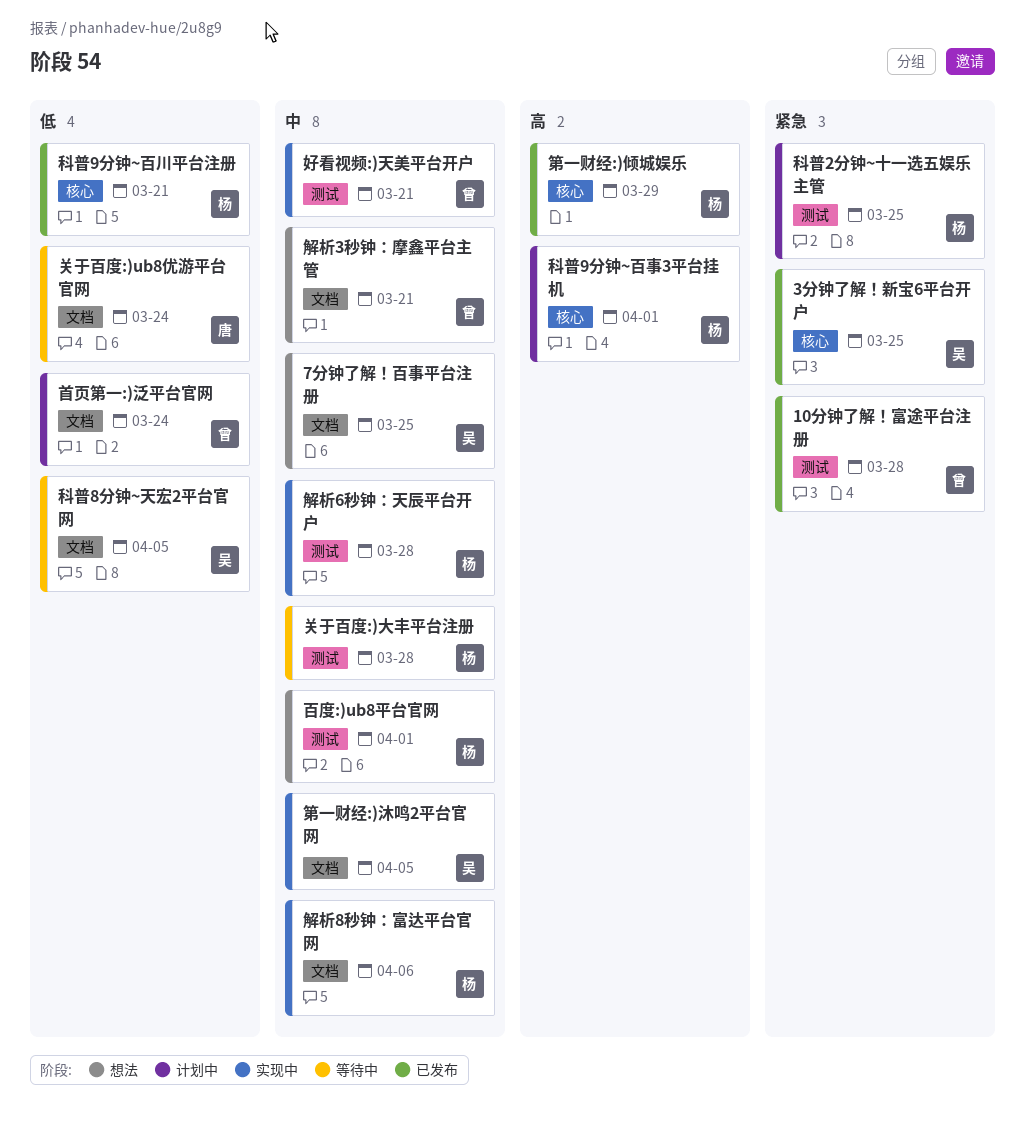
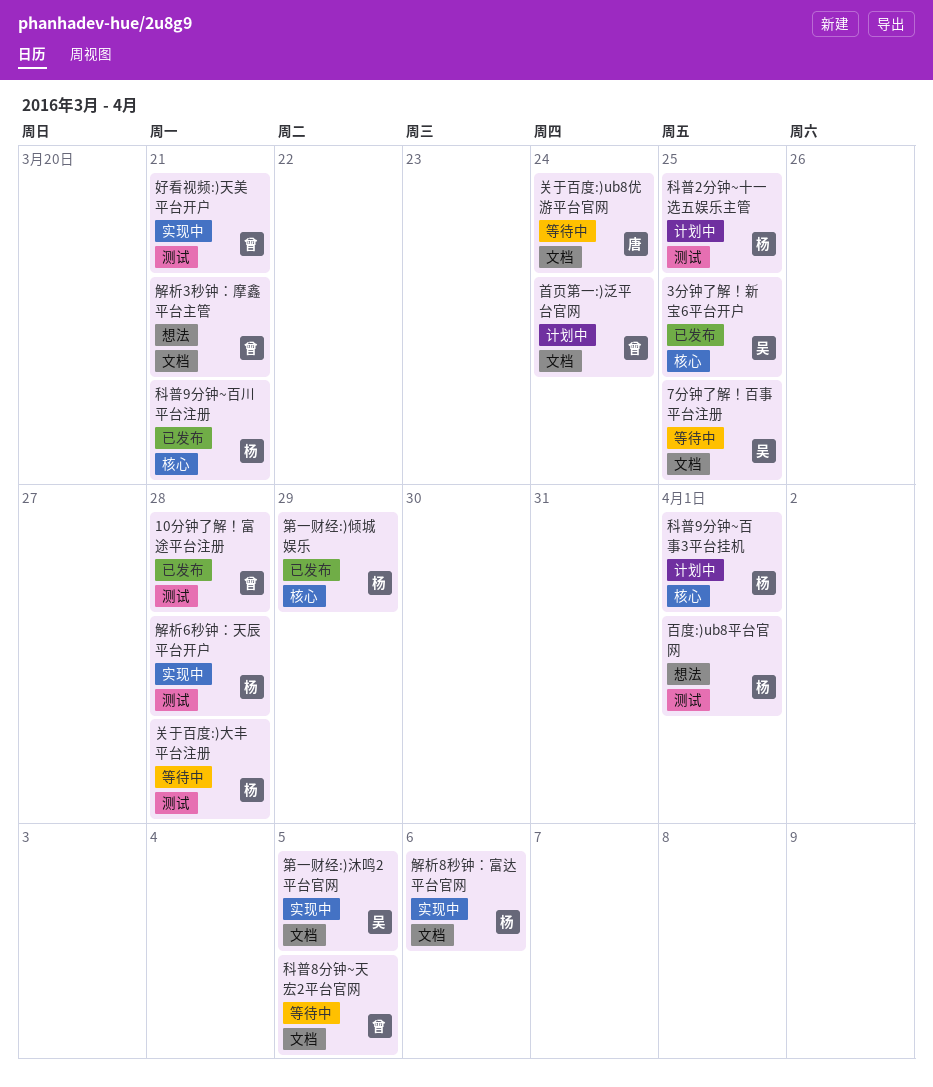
7分钟了解！百事平台注册, status: 想法 -> 等待中
科普8分钟~天宏2平台官网, owner: 吴 -> 曾

